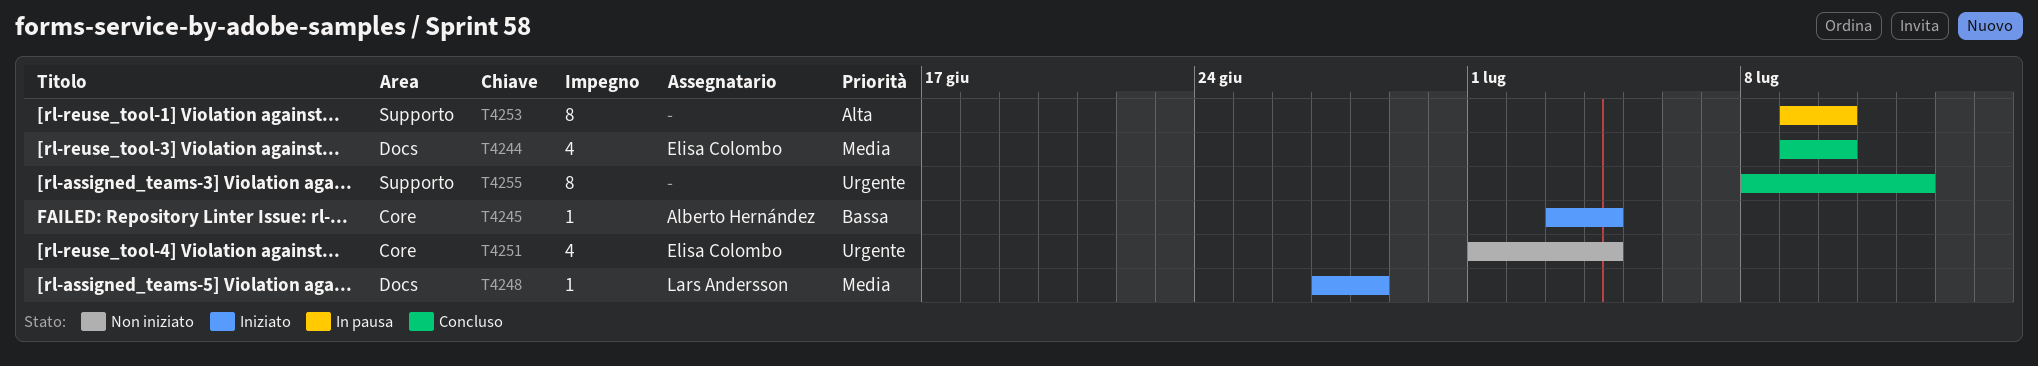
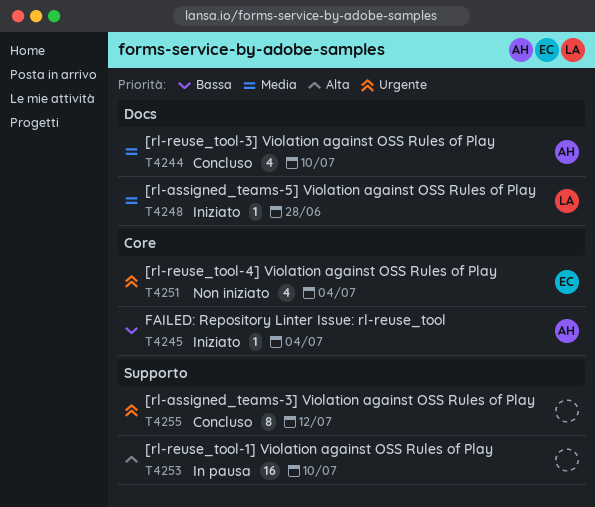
T4244, owner: Elisa Colombo -> Alberto Hernández
T4253, estimate: 8 -> 16

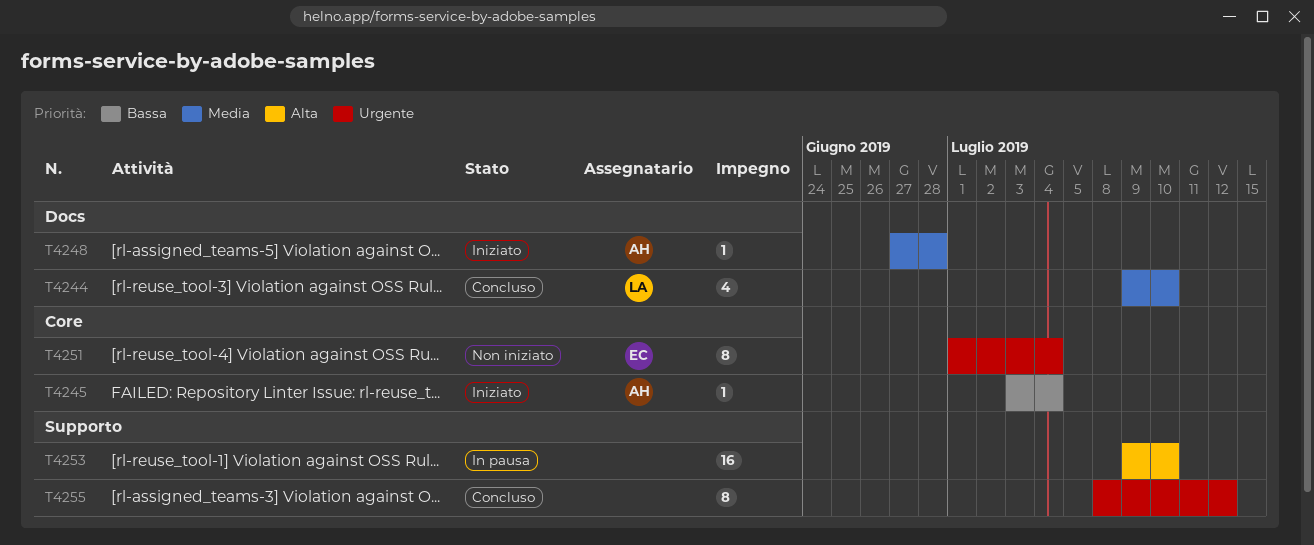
T4244, owner: AH -> LA
T4248, owner: LA -> AH
T4251, estimate: 4 -> 8

